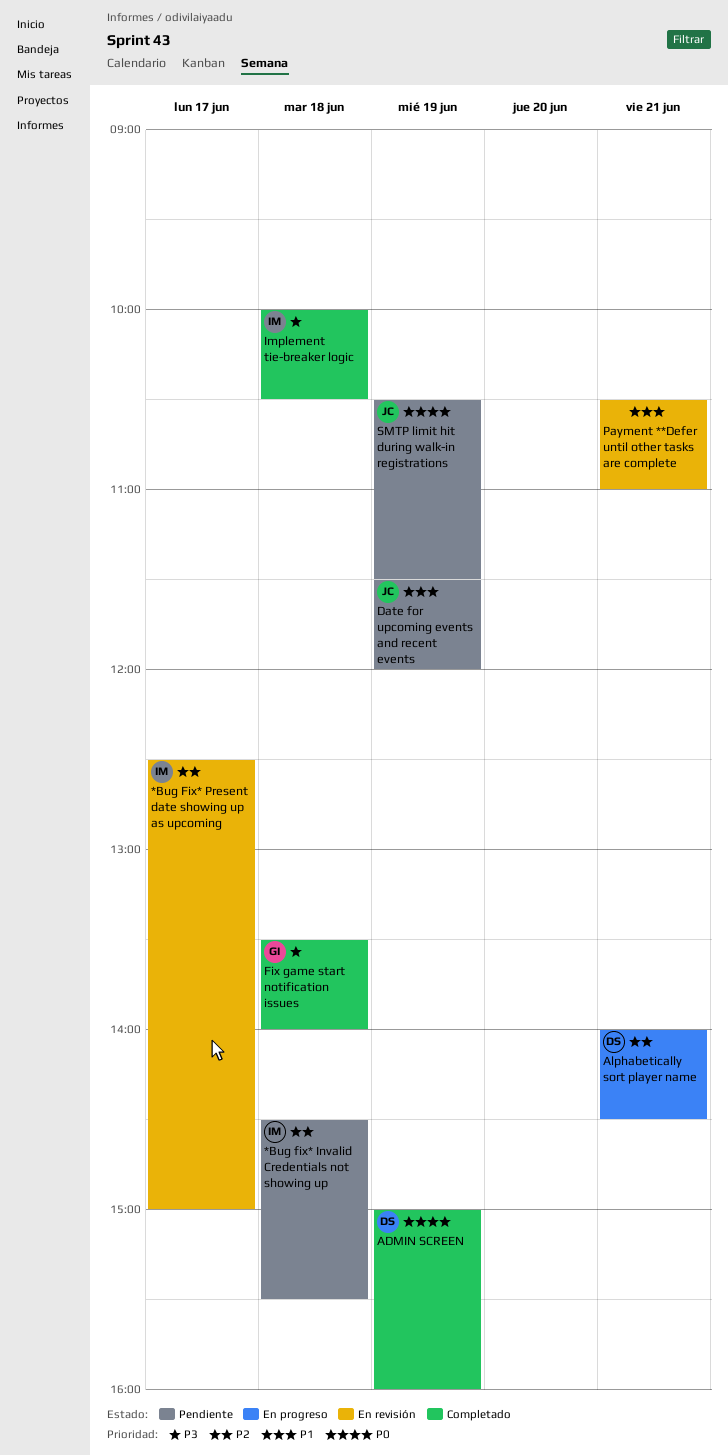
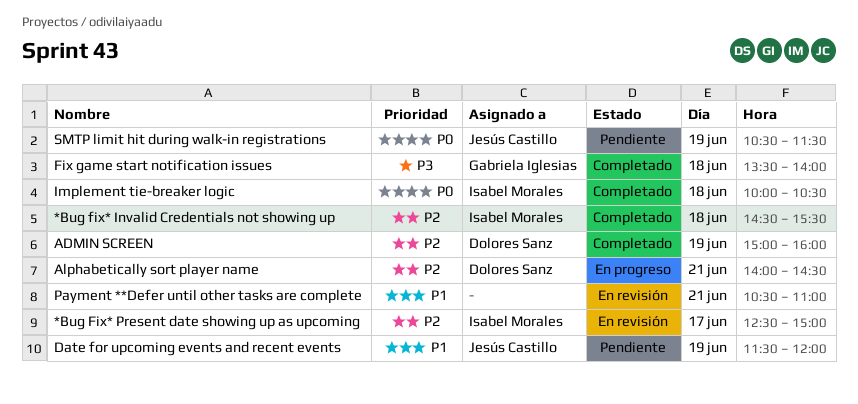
*Bug fix* Invalid Credentials not showing up, status: Pendiente -> Completado
ADMIN SCREEN, priority: P0 -> P2
Implement tie-breaker logic, priority: P3 -> P0

